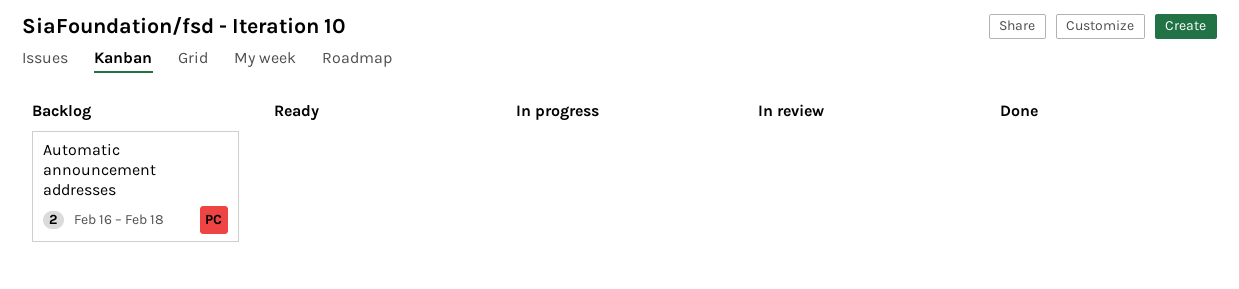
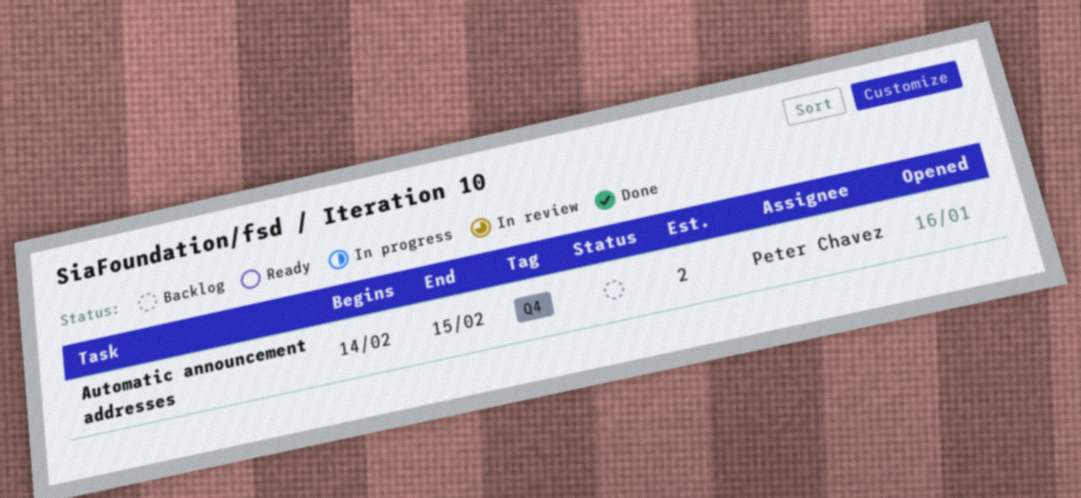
Automatic announcement addresses, start: Feb 16 -> Feb 14
Automatic announcement addresses, due: Feb 18 -> Feb 15

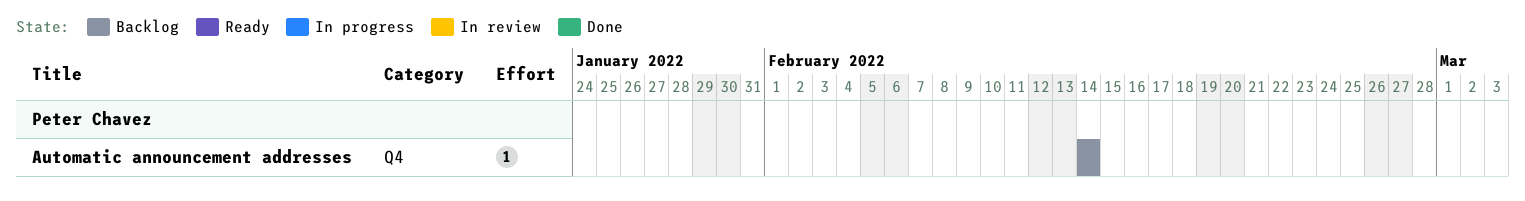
Automatic announcement addresses, estimate: 2 -> 1
Automatic announcement addresses, due: Feb 15 -> Feb 14

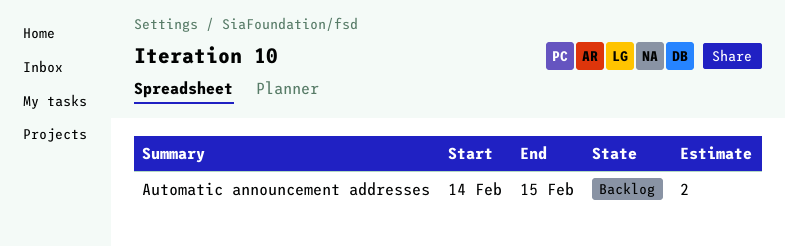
Automatic announcement addresses, estimate: 1 -> 2
Automatic announcement addresses, due: Feb 14 -> Feb 15

